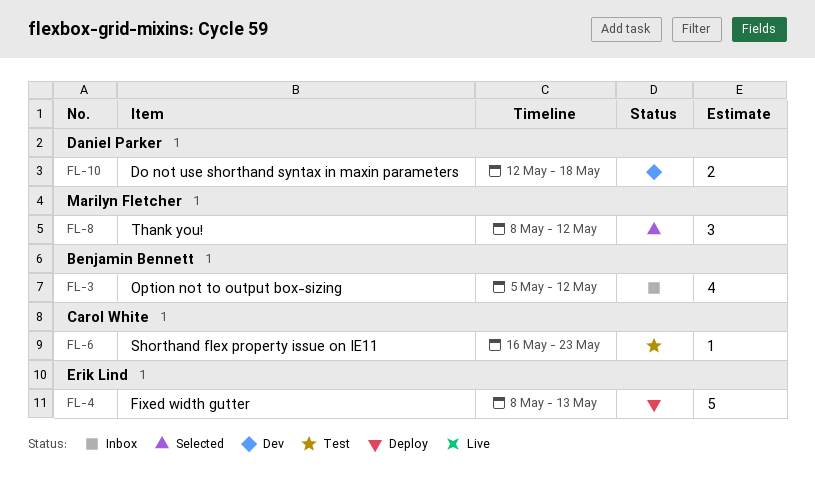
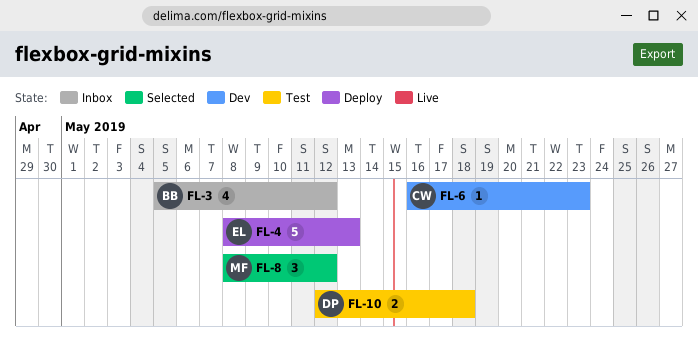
FL-6, status: Test -> Dev
FL-10, status: Dev -> Test

